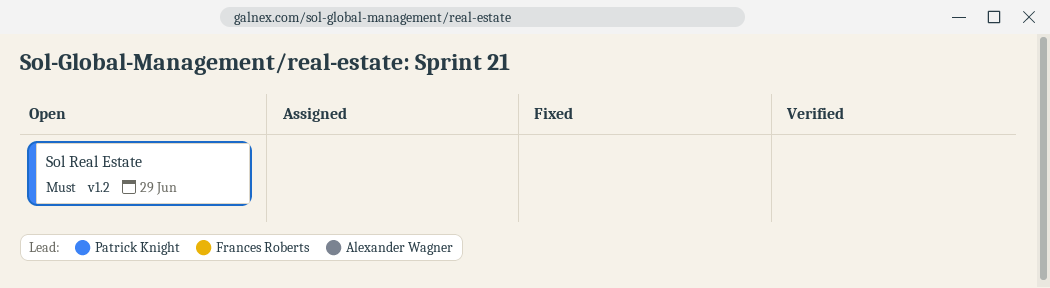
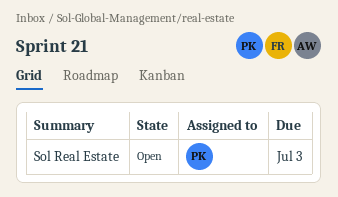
Sol Real Estate, due: Jun 29 -> Jul 3

